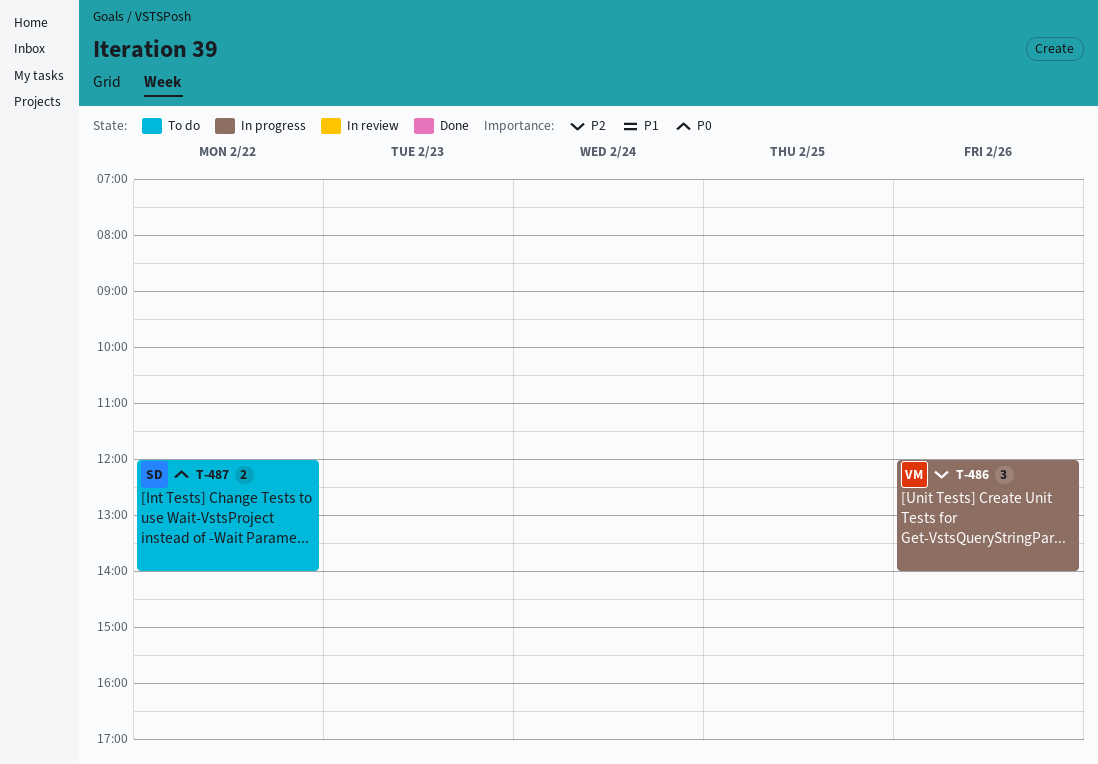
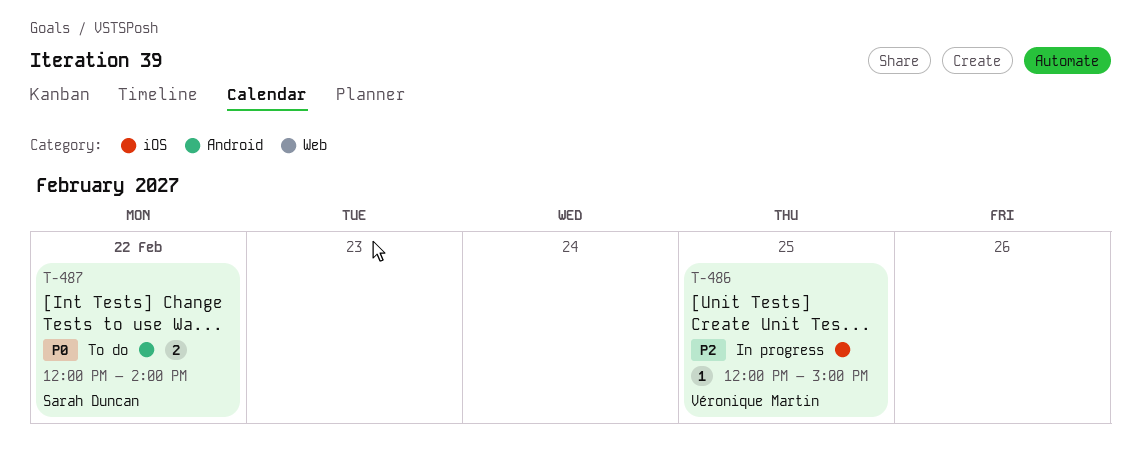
T-486, estimate: 3 -> 1
T-486, day: Feb 26 -> Feb 25
T-486, ends: 14:00 -> 15:00

